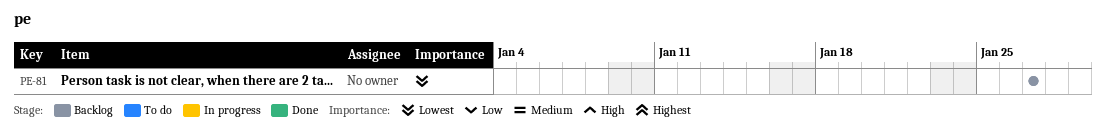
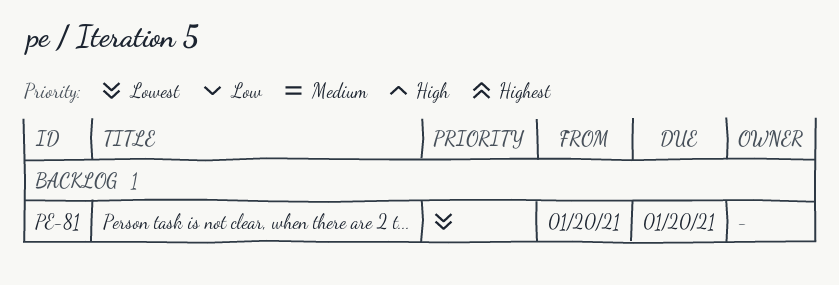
PE-81, start: Jan 27 -> Jan 20
PE-81, due: Jan 27 -> Jan 20

